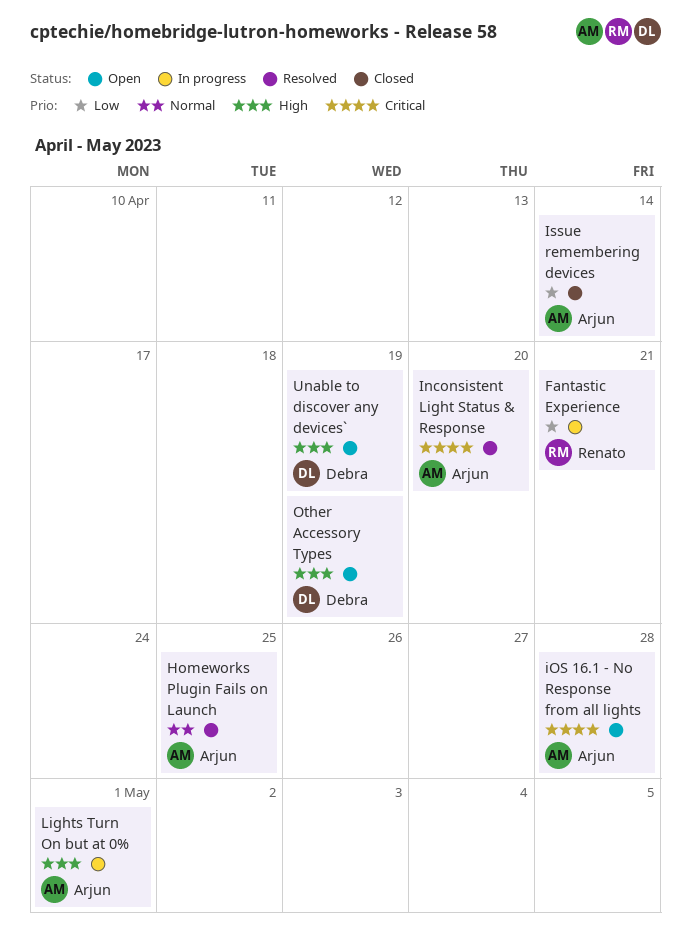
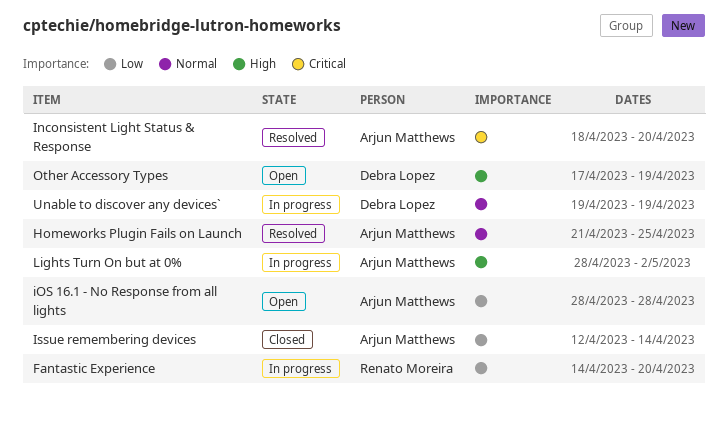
Fantastic Experience, due: Apr 21 -> Apr 20
iOS 16.1 - No Response from all lights, priority: Critical -> Low
Lights Turn On but at 0%, due: May 1 -> May 2
Unable to discover any devices`, status: Open -> In progress
Unable to discover any devices`, priority: High -> Normal

